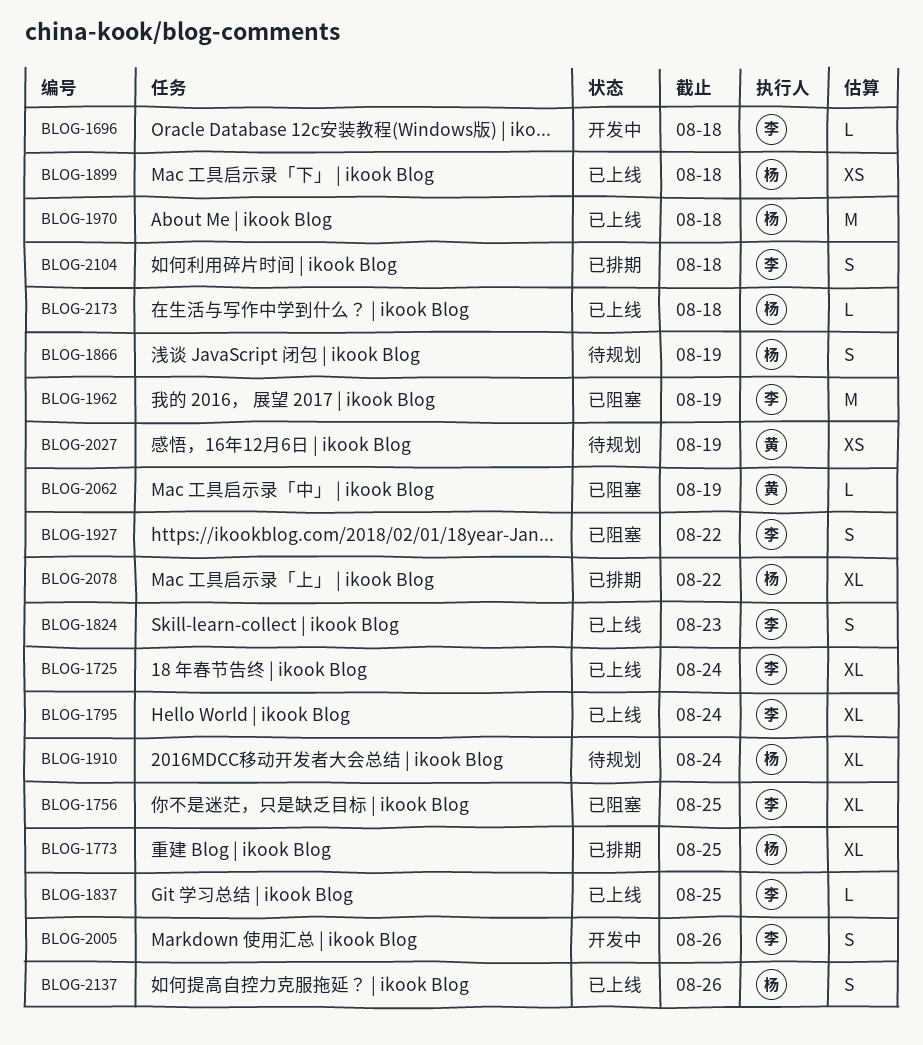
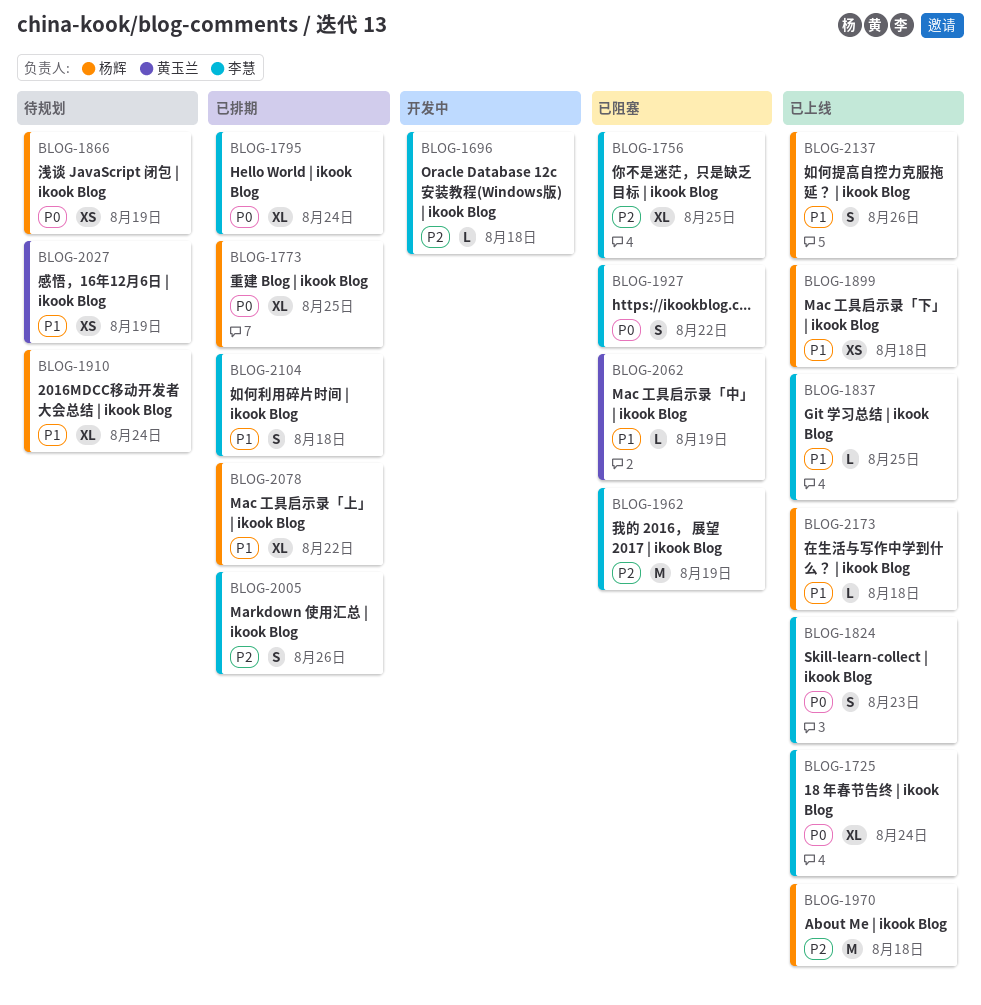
BLOG-1795, status: 已上线 -> 已排期
BLOG-1866, estimate: S -> XS
BLOG-2005, status: 开发中 -> 已排期

